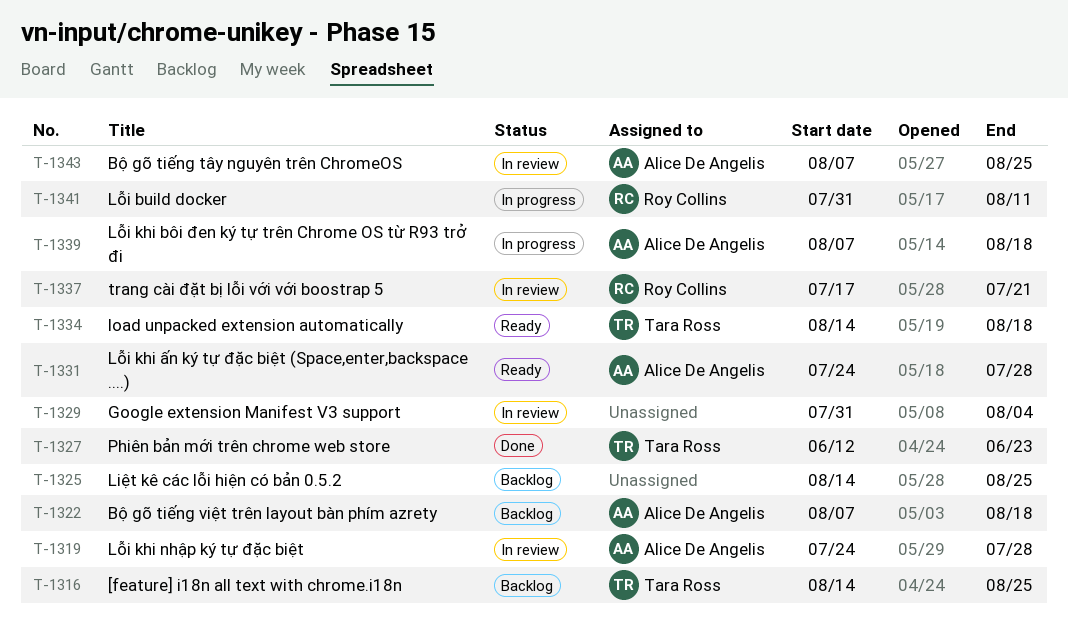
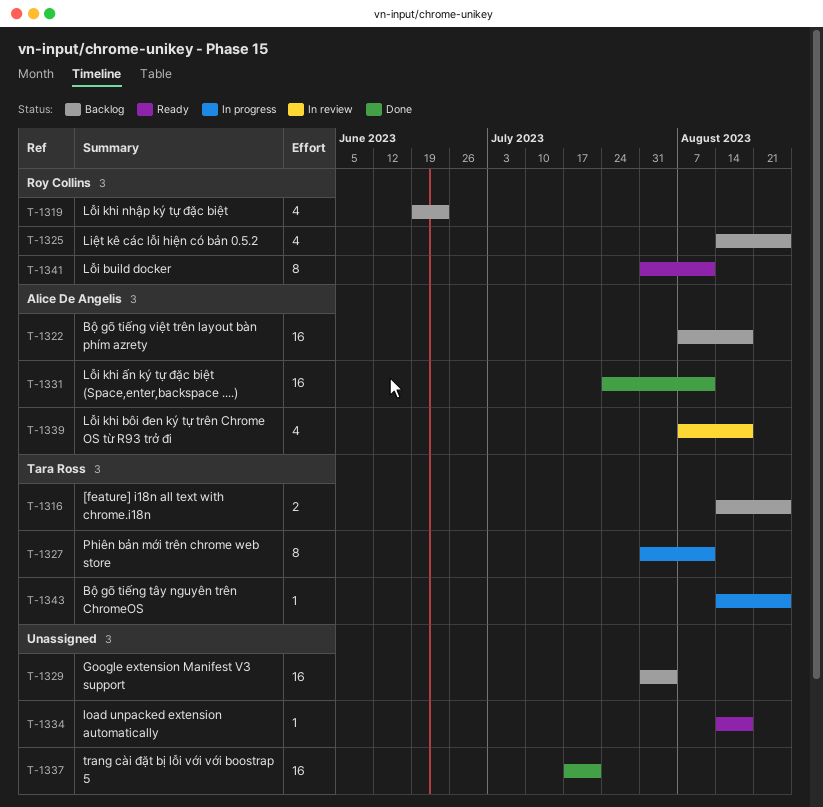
T-1319, status: In review -> Backlog
T-1319, owner: Alice De Angelis -> Roy Collins
T-1319, start: Jul 24 -> Jun 19
T-1319, due: Jul 28 -> Jun 23
T-1325, owner: none -> Roy Collins
T-1327, status: Done -> In progress
T-1327, start: Jun 12 -> Jul 31
T-1327, due: Jun 23 -> Aug 11
T-1329, status: In review -> Backlog
T-1331, status: Ready -> Done
T-1331, due: Jul 28 -> Aug 11
T-1334, owner: Tara Ross -> none
T-1337, status: In review -> Done
T-1337, owner: Roy Collins -> none
T-1339, status: In progress -> In review
T-1341, status: In progress -> Ready
T-1343, status: In review -> In progress
T-1343, owner: Alice De Angelis -> Tara Ross
T-1343, start: Aug 7 -> Aug 14

